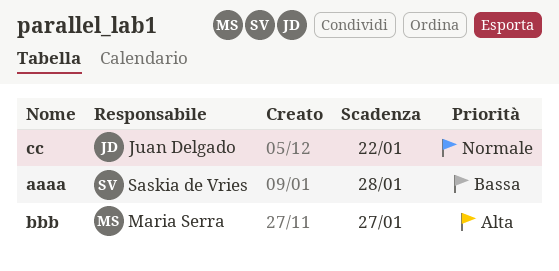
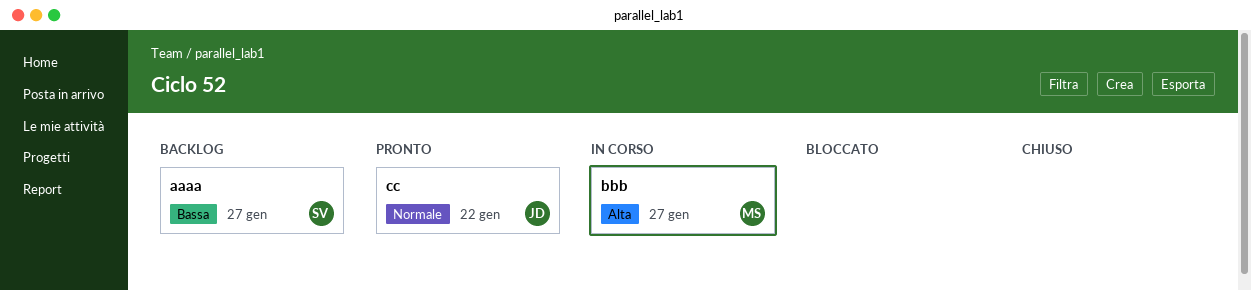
aaaa, due: Jan 28 -> Jan 27

